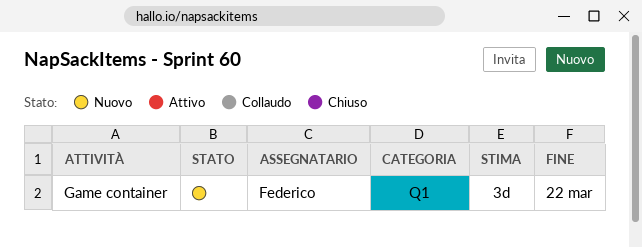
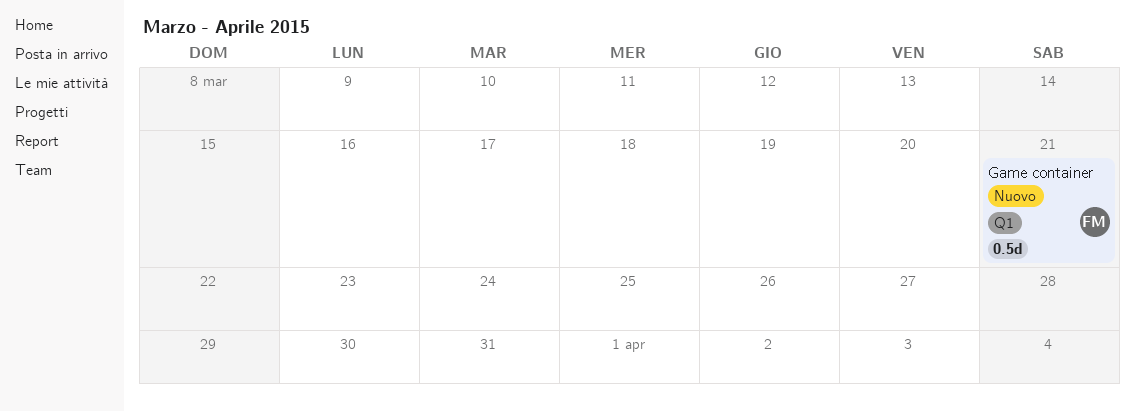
Game container, estimate: 3d -> 0.5d
Game container, due: Mar 22 -> Mar 21

